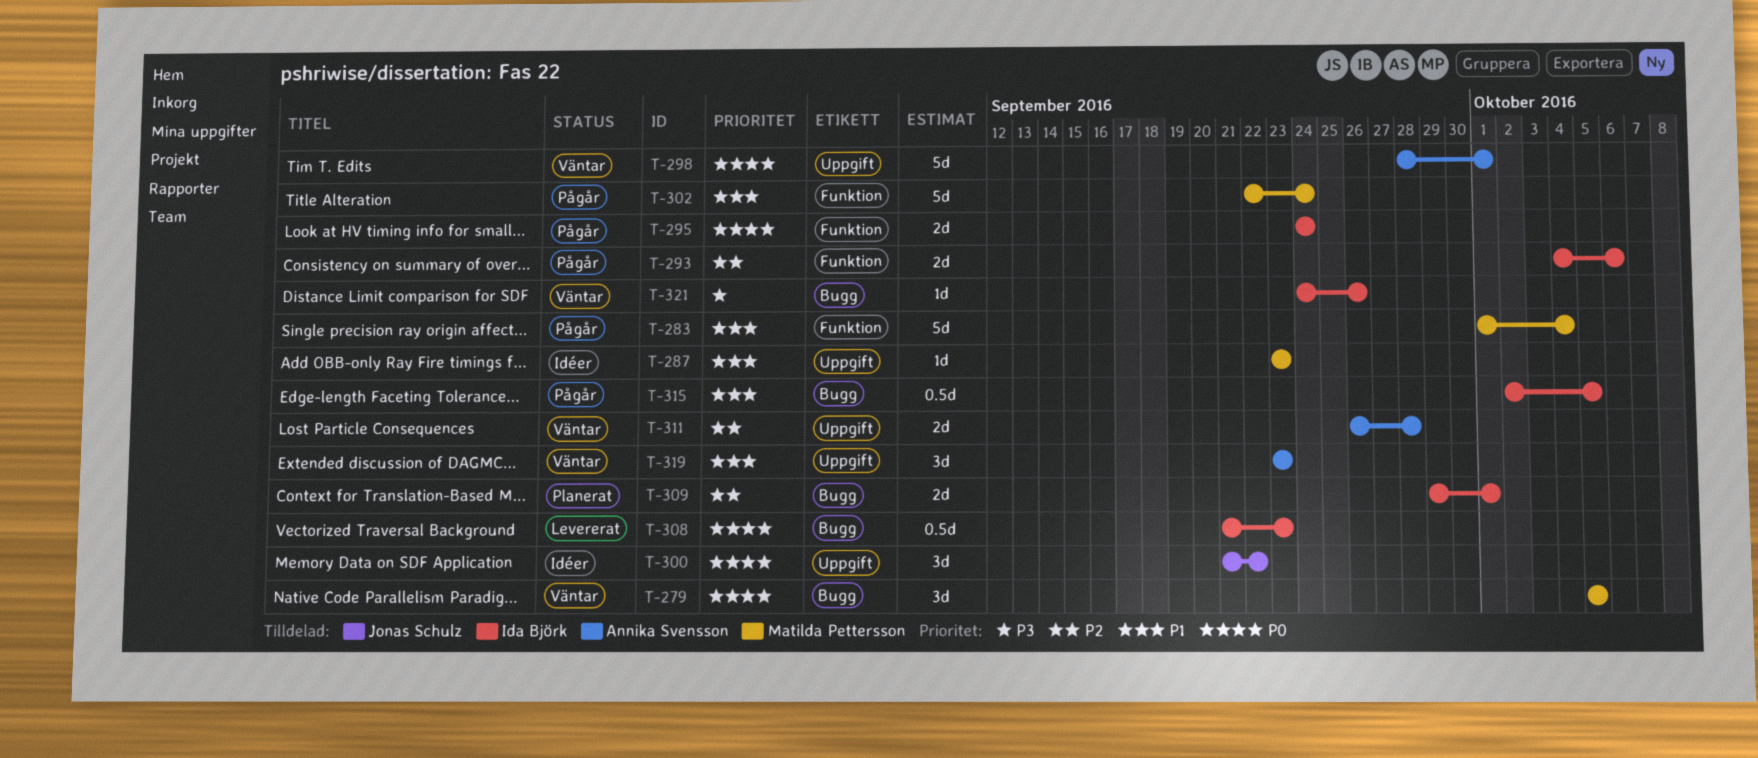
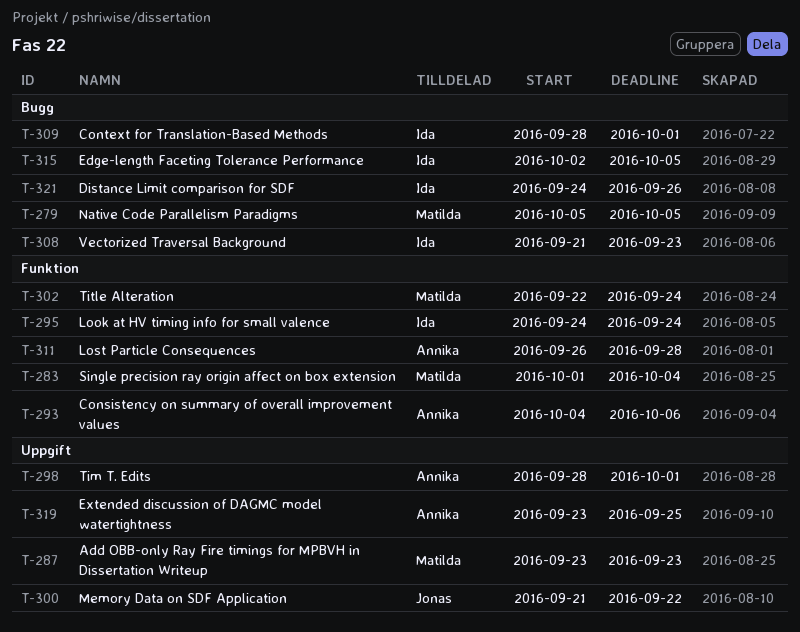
T-293, owner: Ida Björk -> Annika Svensson
T-309, start: Sep 29 -> Sep 28
T-311, label: Uppgift -> Funktion
T-319, due: Sep 23 -> Sep 25

